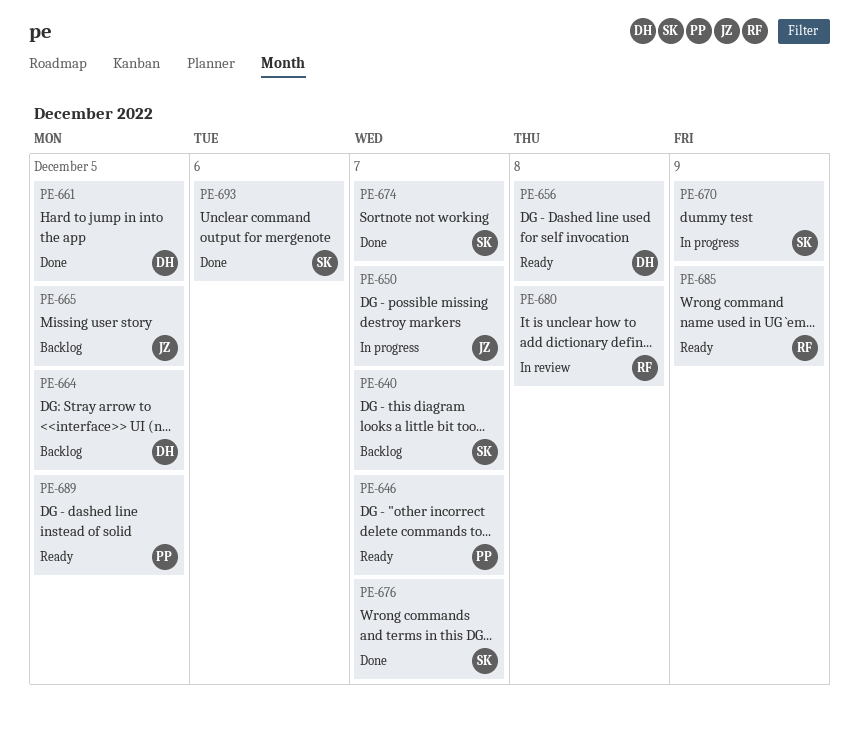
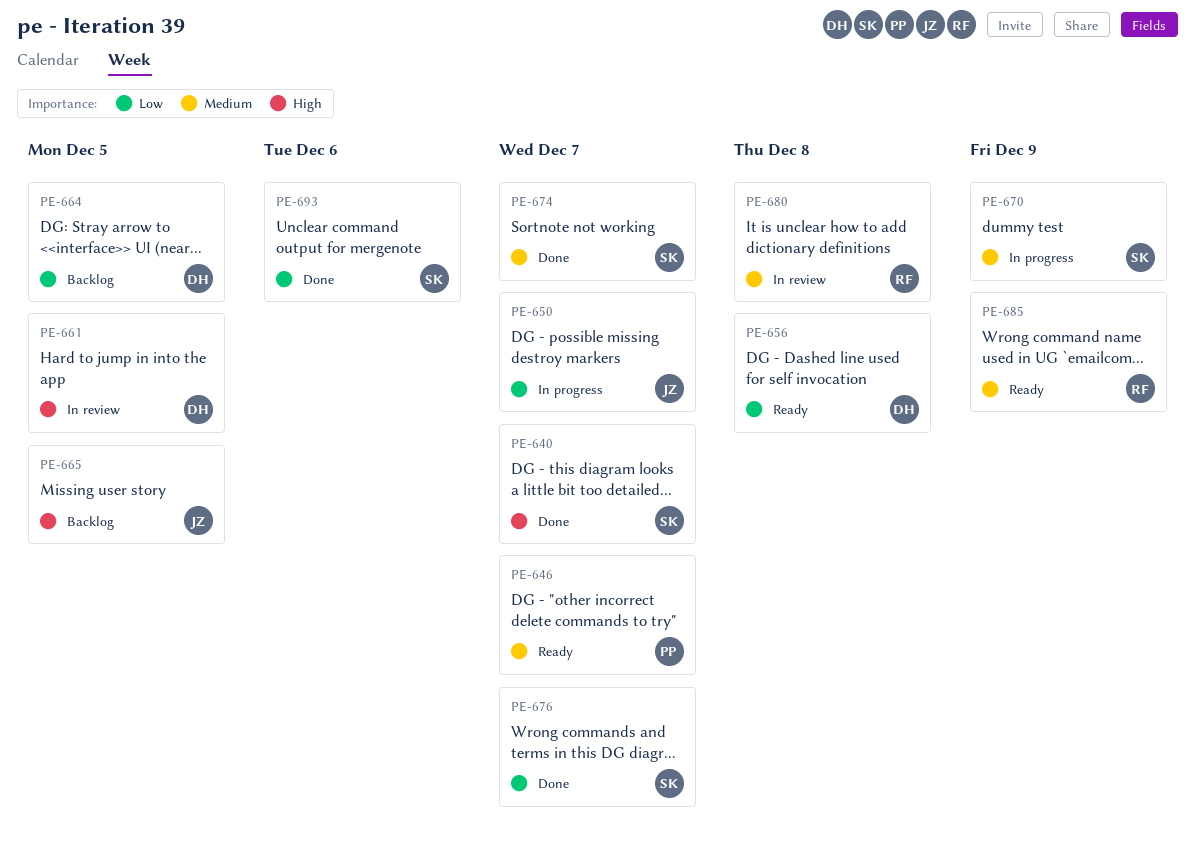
PE-640, status: Backlog -> Done
PE-661, status: Done -> In review
PE-689: present -> none

